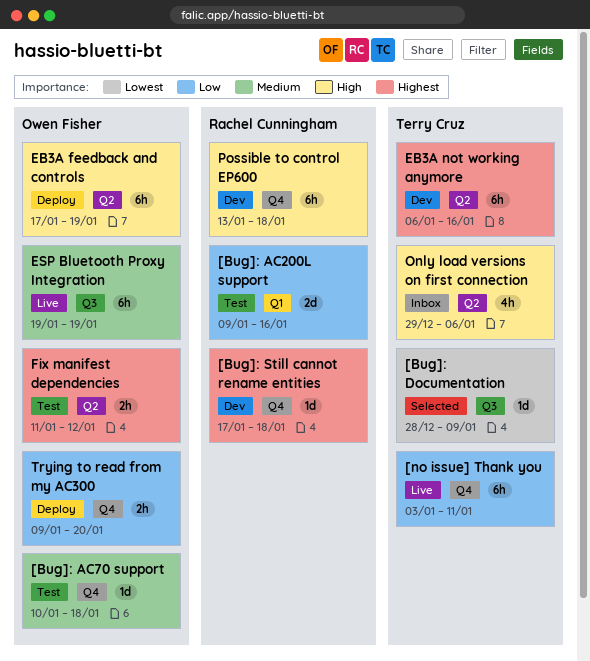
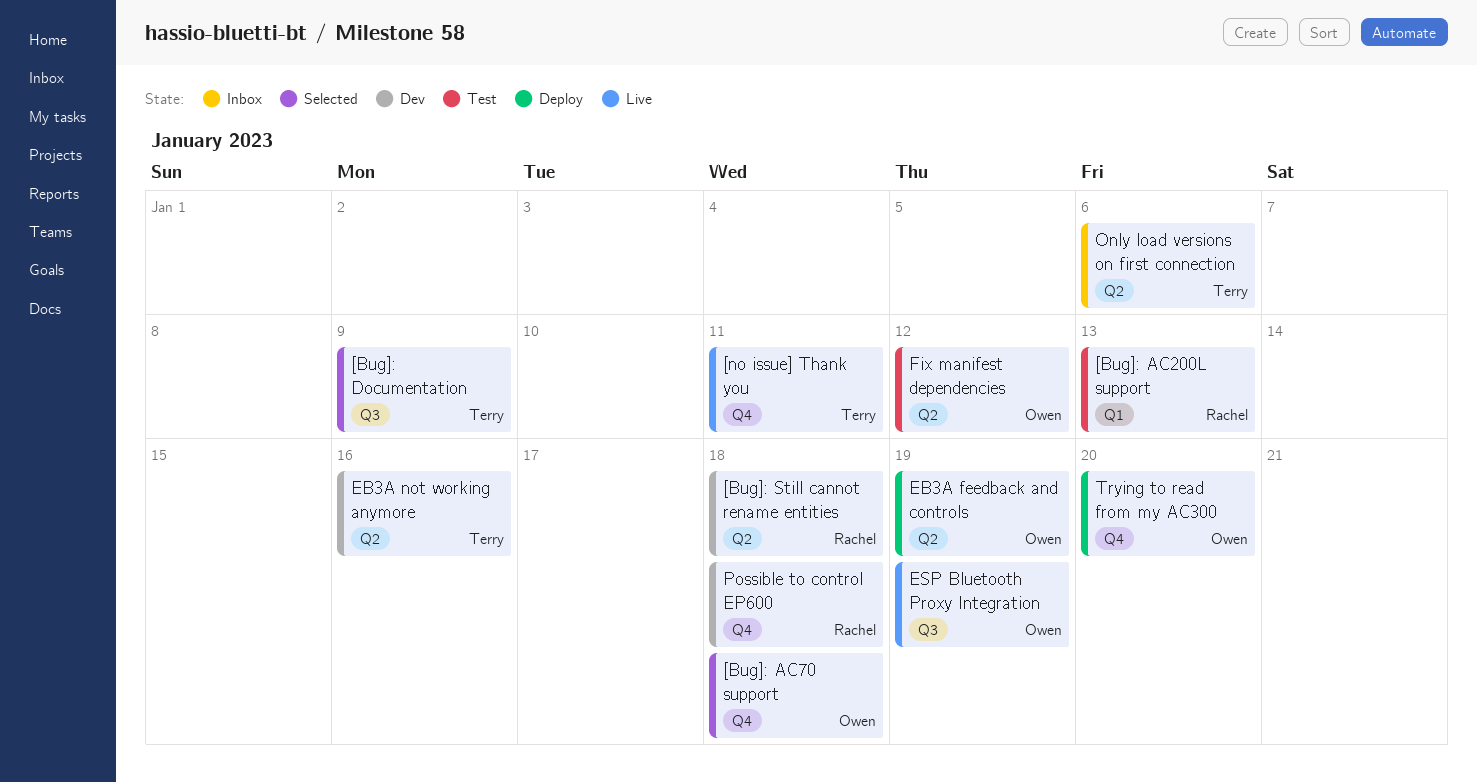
[Bug]: AC200L support, due: Jan 16 -> Jan 13
[Bug]: AC70 support, status: Test -> Selected
[Bug]: Still cannot rename entities, label: Q4 -> Q2

